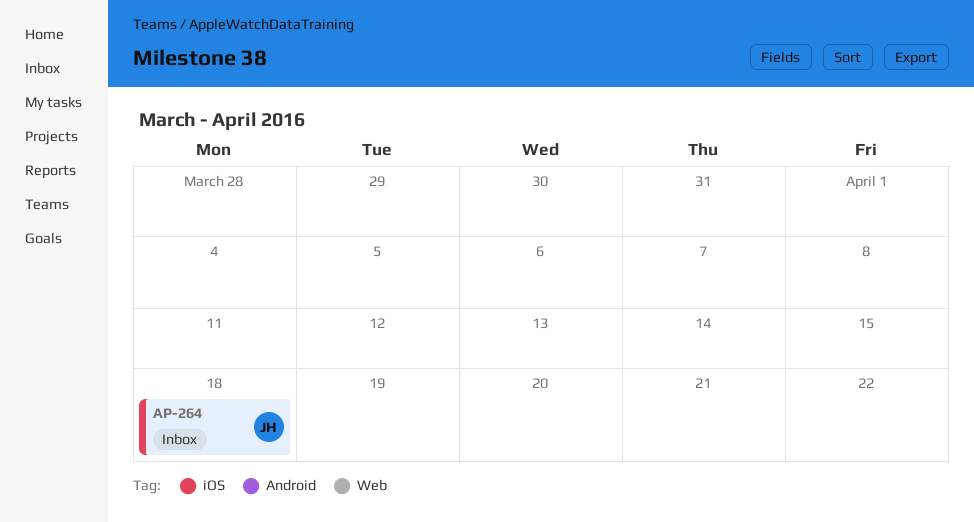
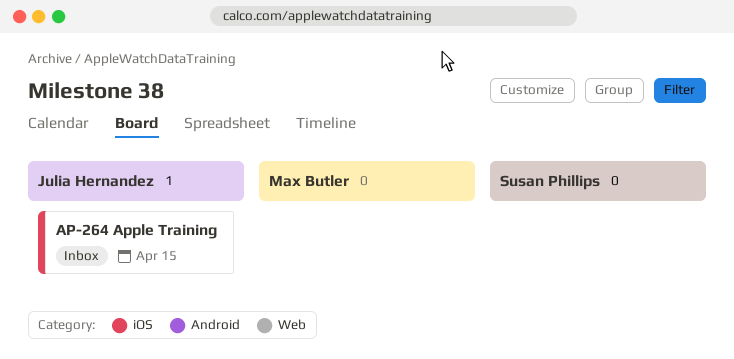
AP-264, due: Apr 18 -> Apr 15

